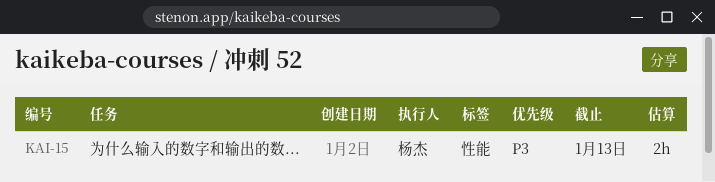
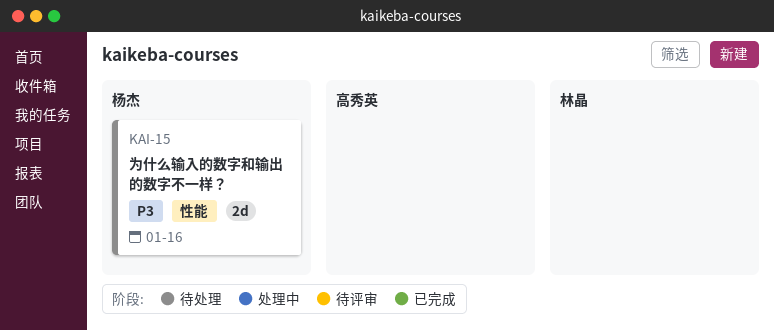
KAI-15, estimate: 2h -> 2d
KAI-15, due: Jan 13 -> Jan 16

